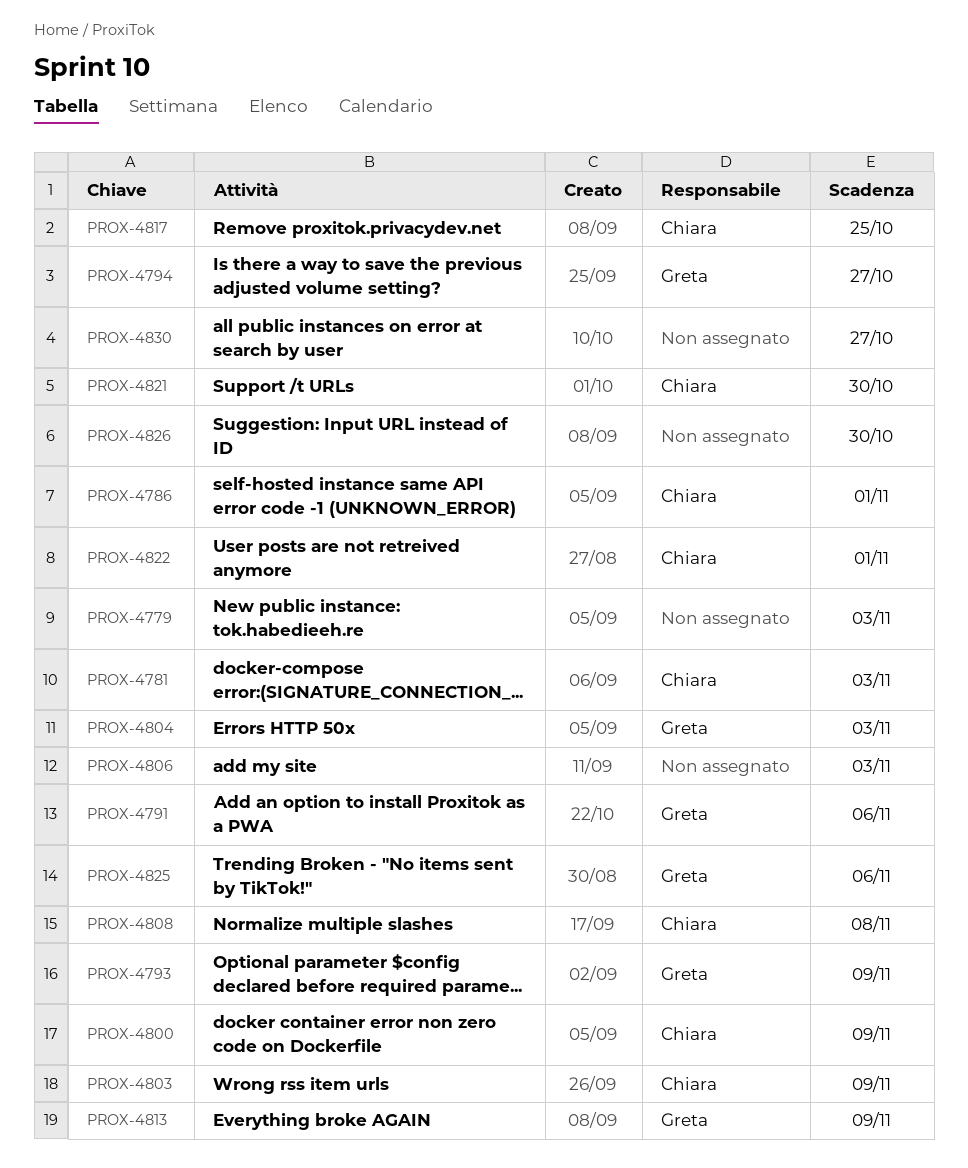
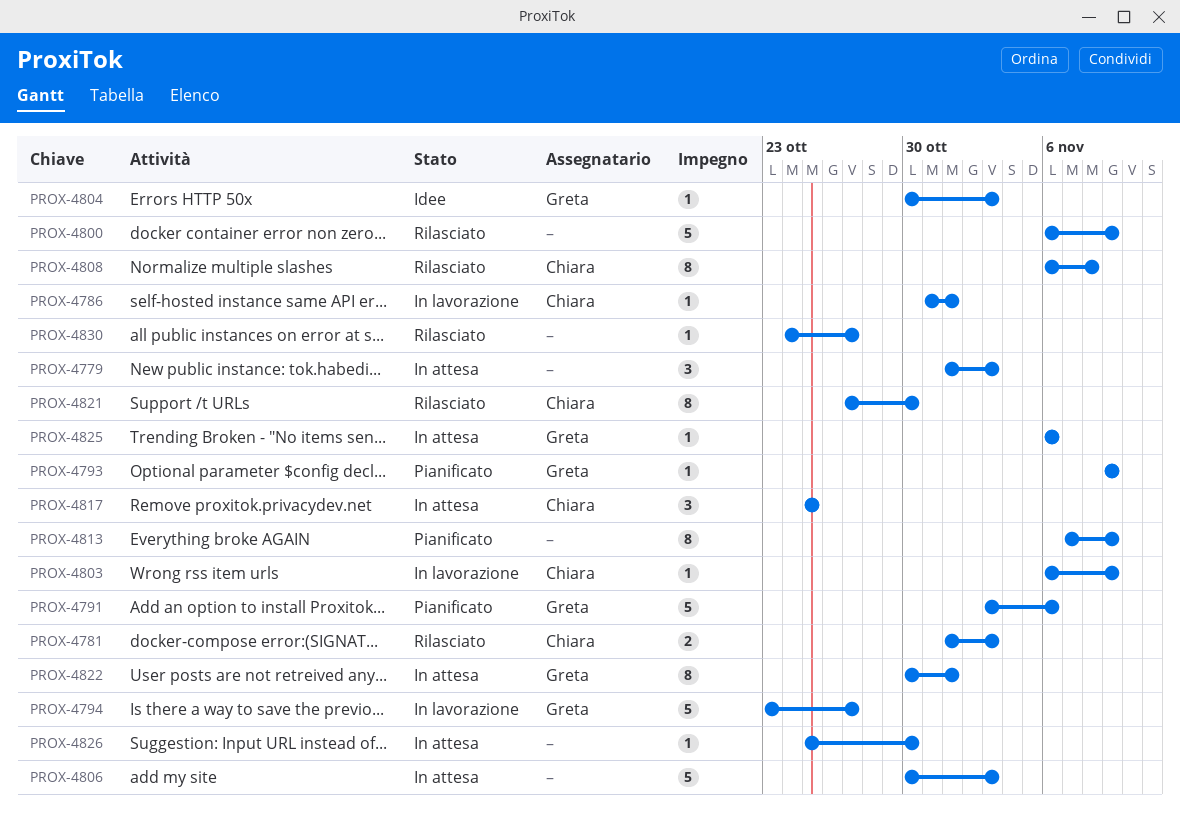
PROX-4800, owner: Chiara -> none
PROX-4813, owner: Greta -> none
PROX-4822, owner: Chiara -> Greta

